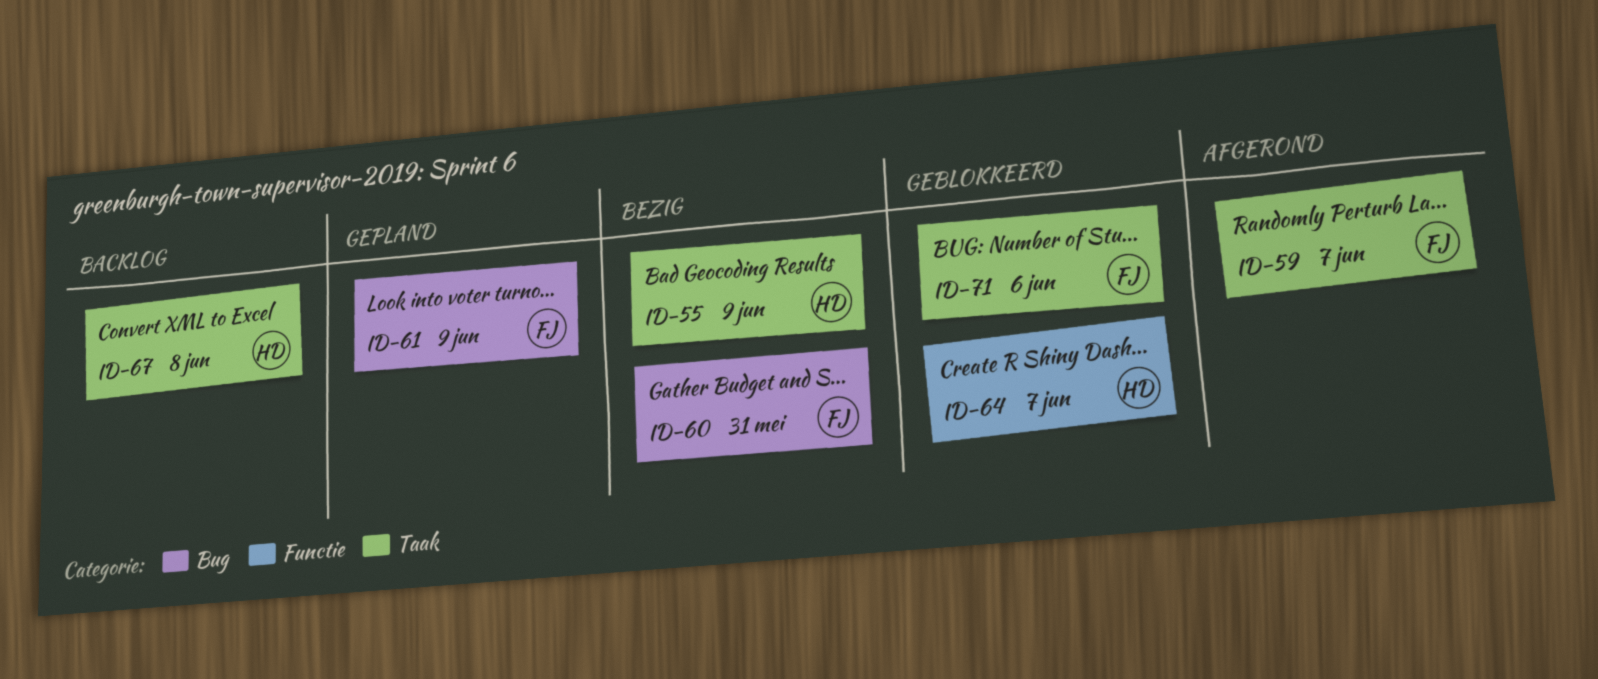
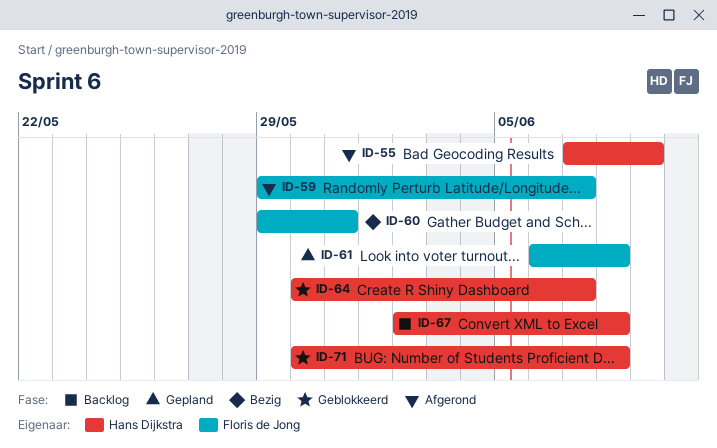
ID-55, status: Bezig -> Afgerond
ID-61, due: Jun 9 -> Jun 8
ID-71, owner: Floris de Jong -> Hans Dijkstra
ID-71, due: Jun 6 -> Jun 8

